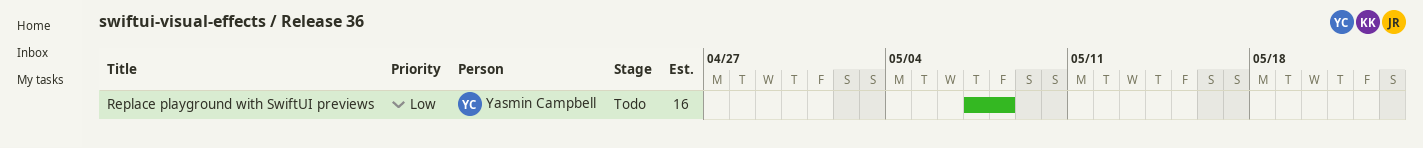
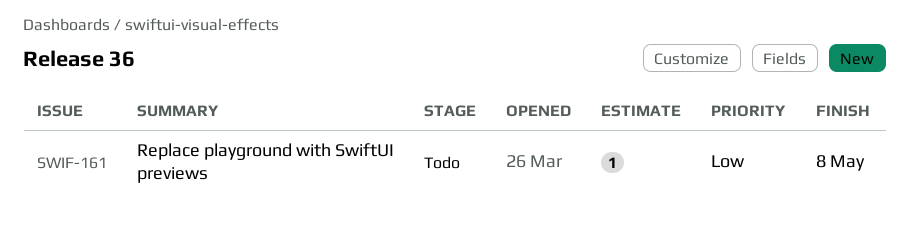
Replace playground with SwiftUI previews, estimate: 16 -> 1

